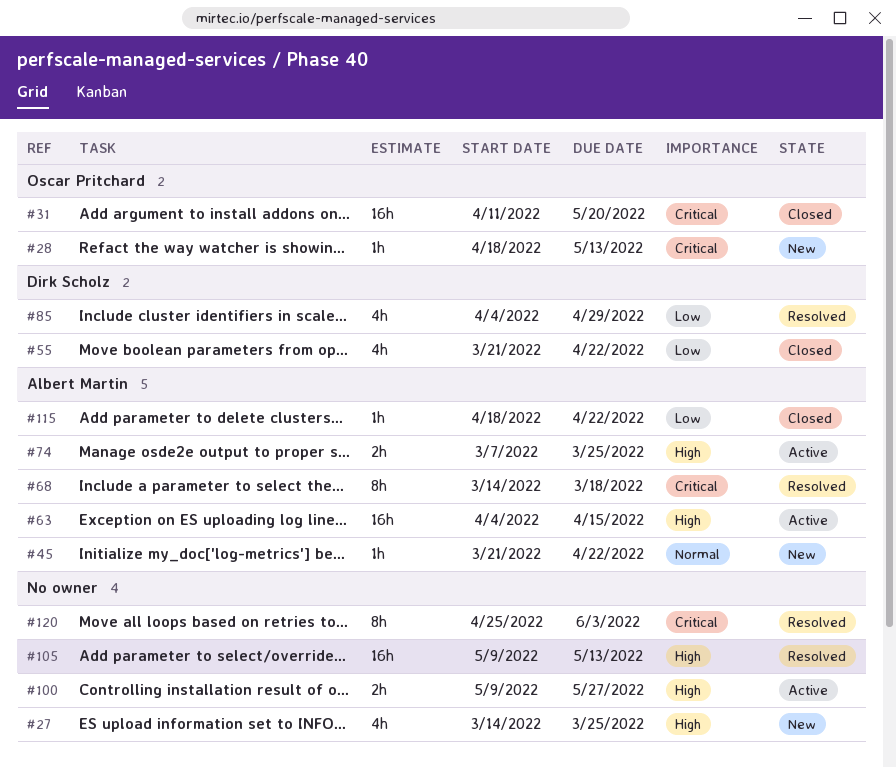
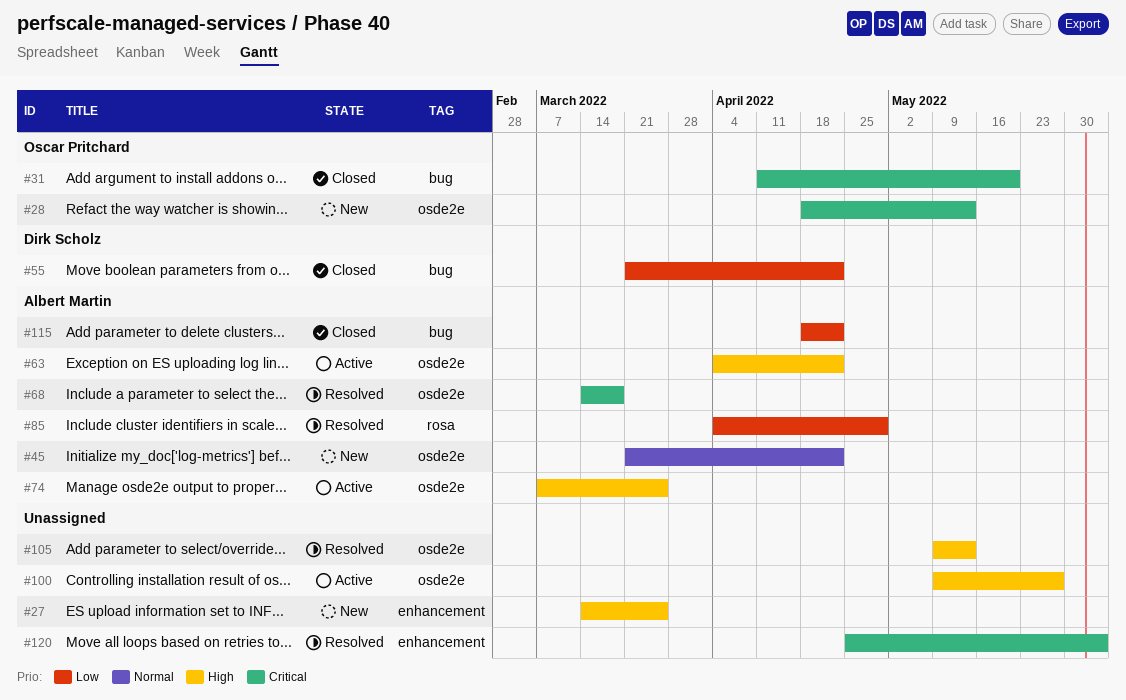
#63, due: Apr 15 -> Apr 22
#85, owner: Dirk Scholz -> Albert Martin

